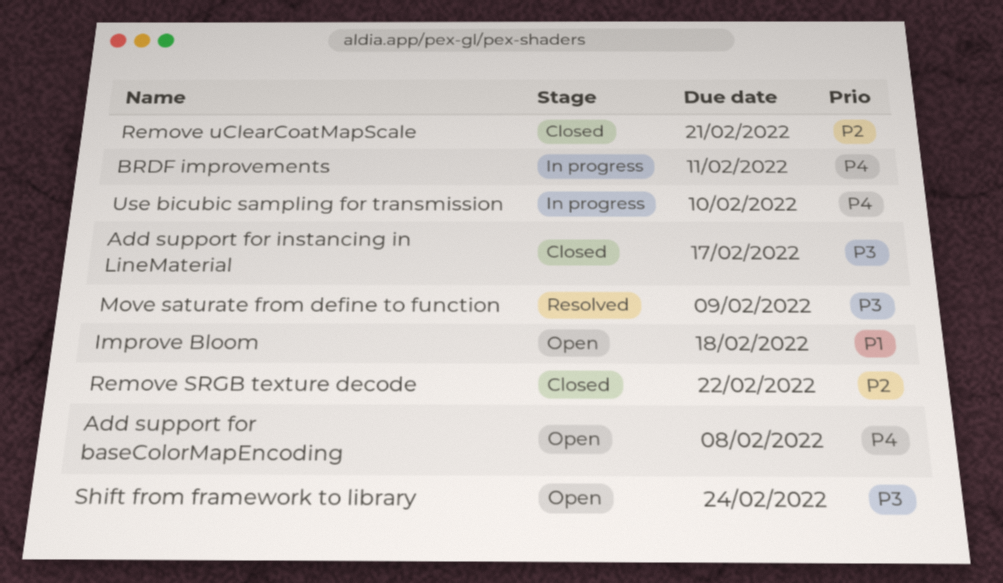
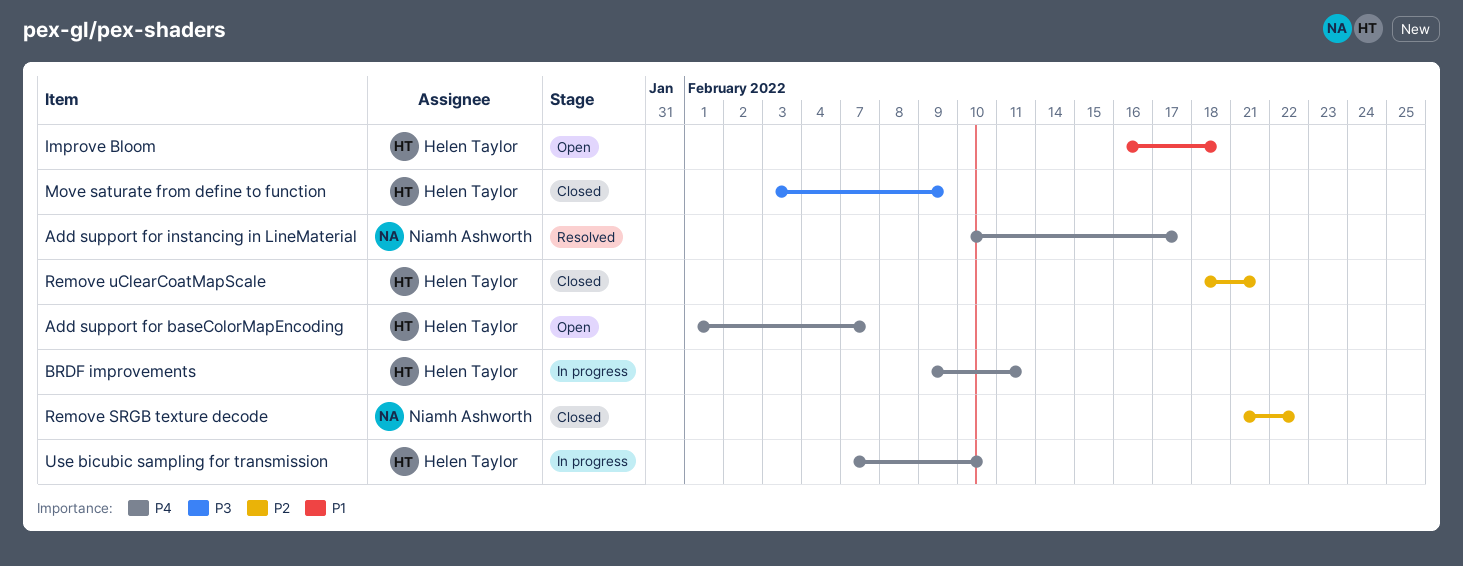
Add support for baseColorMapEncoding, due: Feb 8 -> Feb 7
Add support for instancing in LineMaterial, status: Closed -> Resolved
Add support for instancing in LineMaterial, priority: P3 -> P4
Move saturate from define to function, status: Resolved -> Closed
Shift from framework to library: present -> none

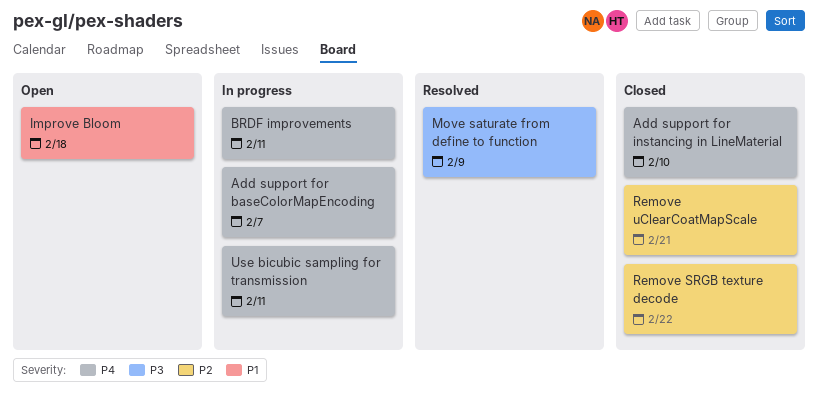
Add support for baseColorMapEncoding, status: Open -> In progress
Add support for instancing in LineMaterial, status: Resolved -> Closed
Add support for instancing in LineMaterial, due: Feb 17 -> Feb 10
Move saturate from define to function, status: Closed -> Resolved
Use bicubic sampling for transmission, due: Feb 10 -> Feb 11

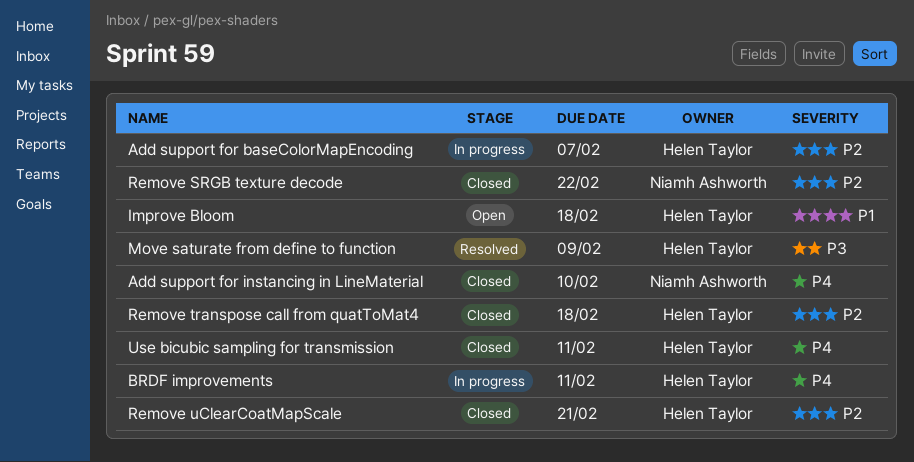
Add support for baseColorMapEncoding, priority: P4 -> P2
Remove transpose call from quatToMat4: none -> present
Use bicubic sampling for transmission, status: In progress -> Closed

